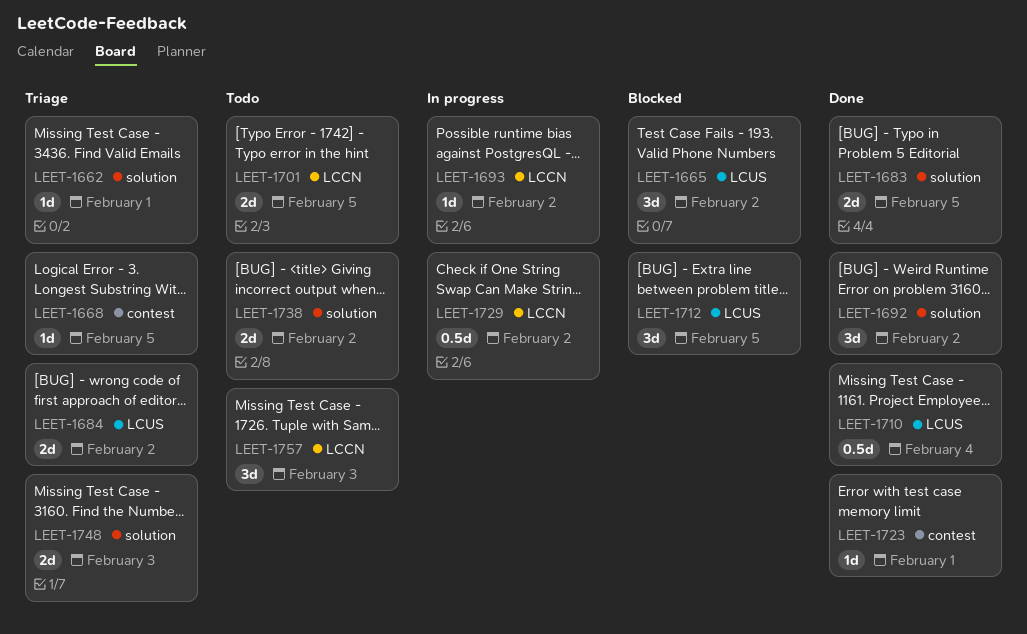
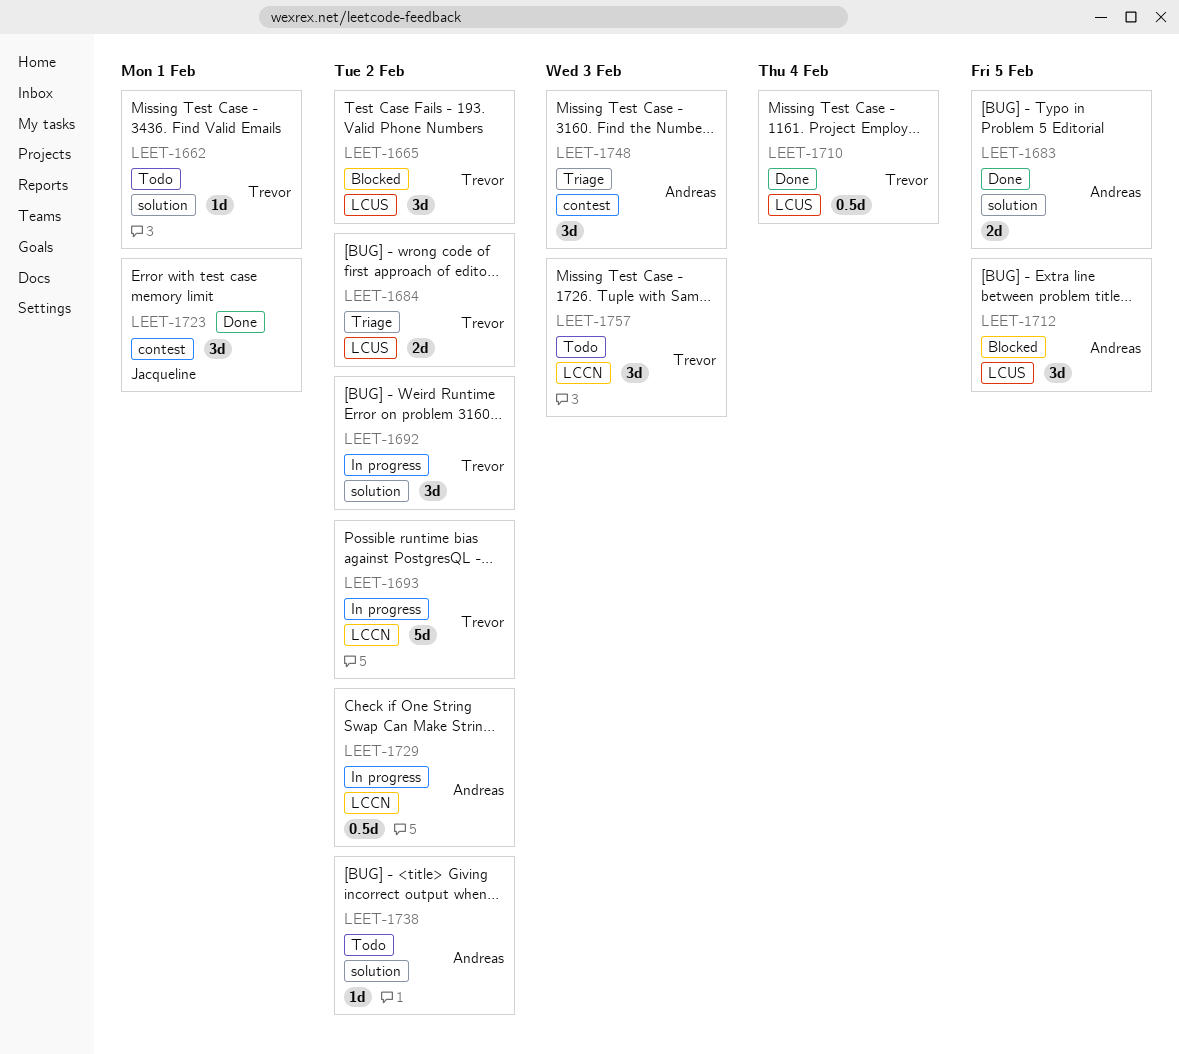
LEET-1662, status: Triage -> Todo
LEET-1668: present -> none
LEET-1692, status: Done -> In progress
LEET-1693, estimate: 1d -> 5d
LEET-1701: present -> none
LEET-1723, estimate: 1d -> 3d
LEET-1738, estimate: 2d -> 1d
LEET-1748, label: solution -> contest
LEET-1748, estimate: 2d -> 3d

